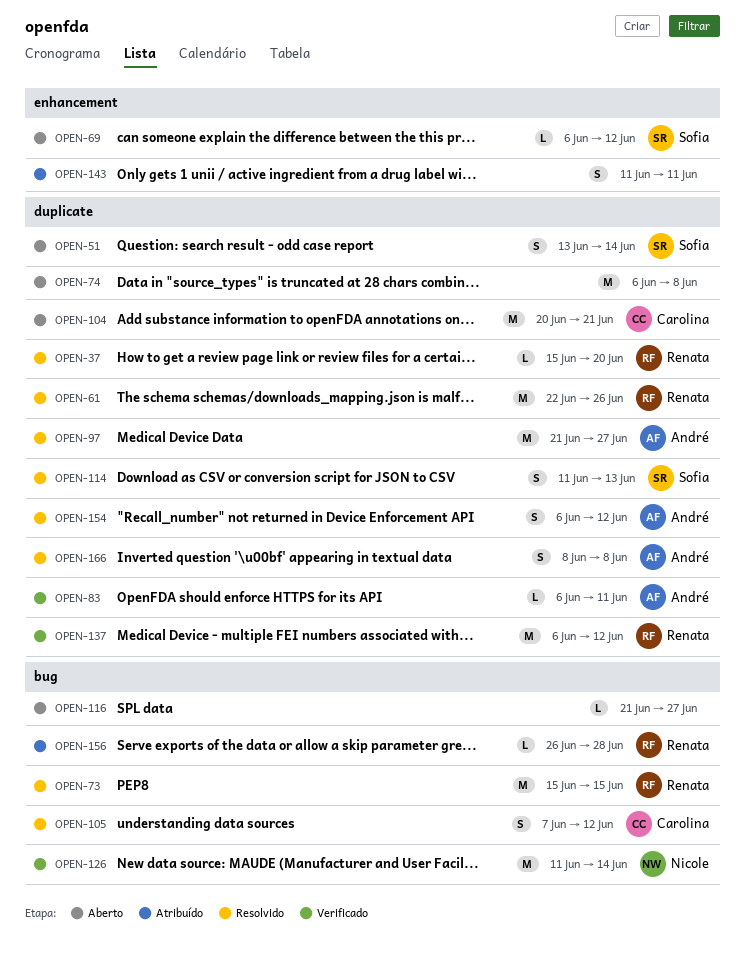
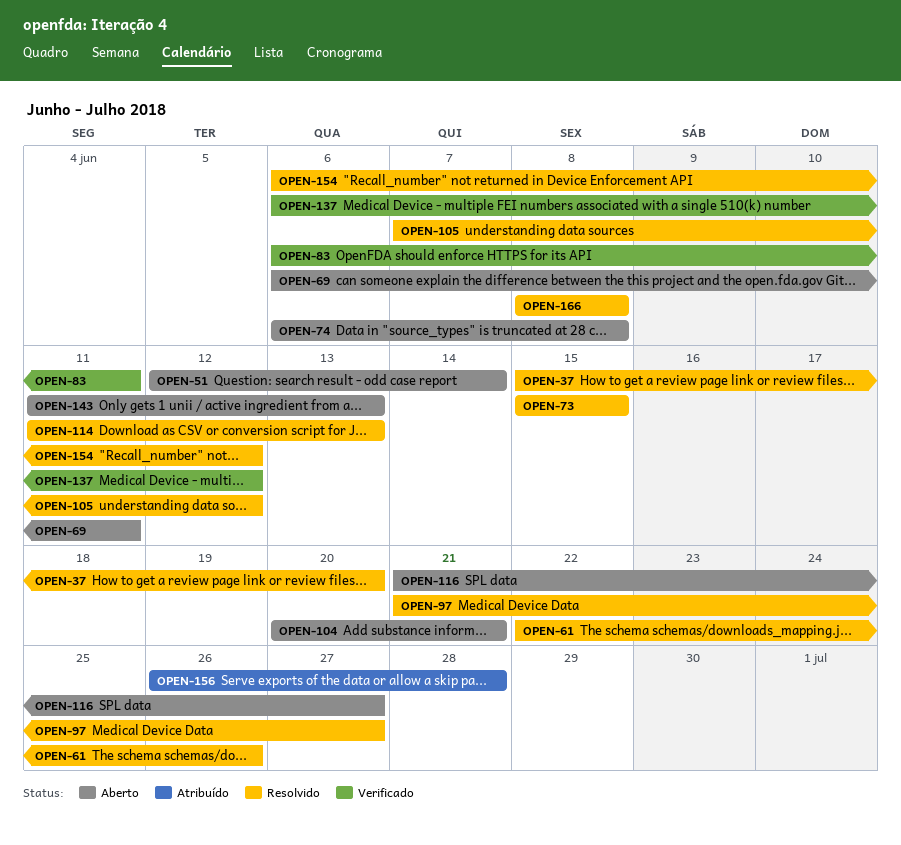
OPEN-51, start: Jun 13 -> Jun 12
OPEN-69, due: Jun 12 -> Jun 11
OPEN-126: present -> none
OPEN-143, status: Atribuído -> Aberto
OPEN-143, due: Jun 11 -> Jun 13

